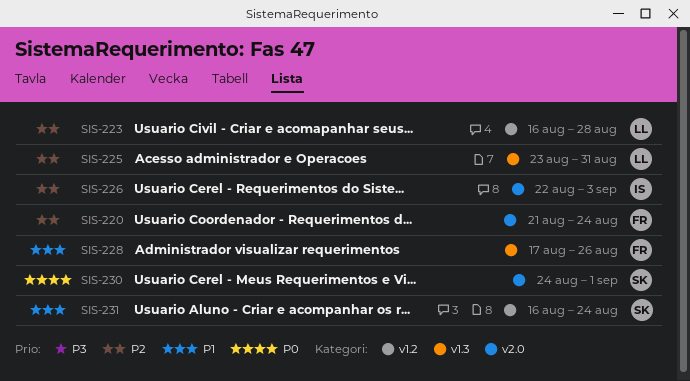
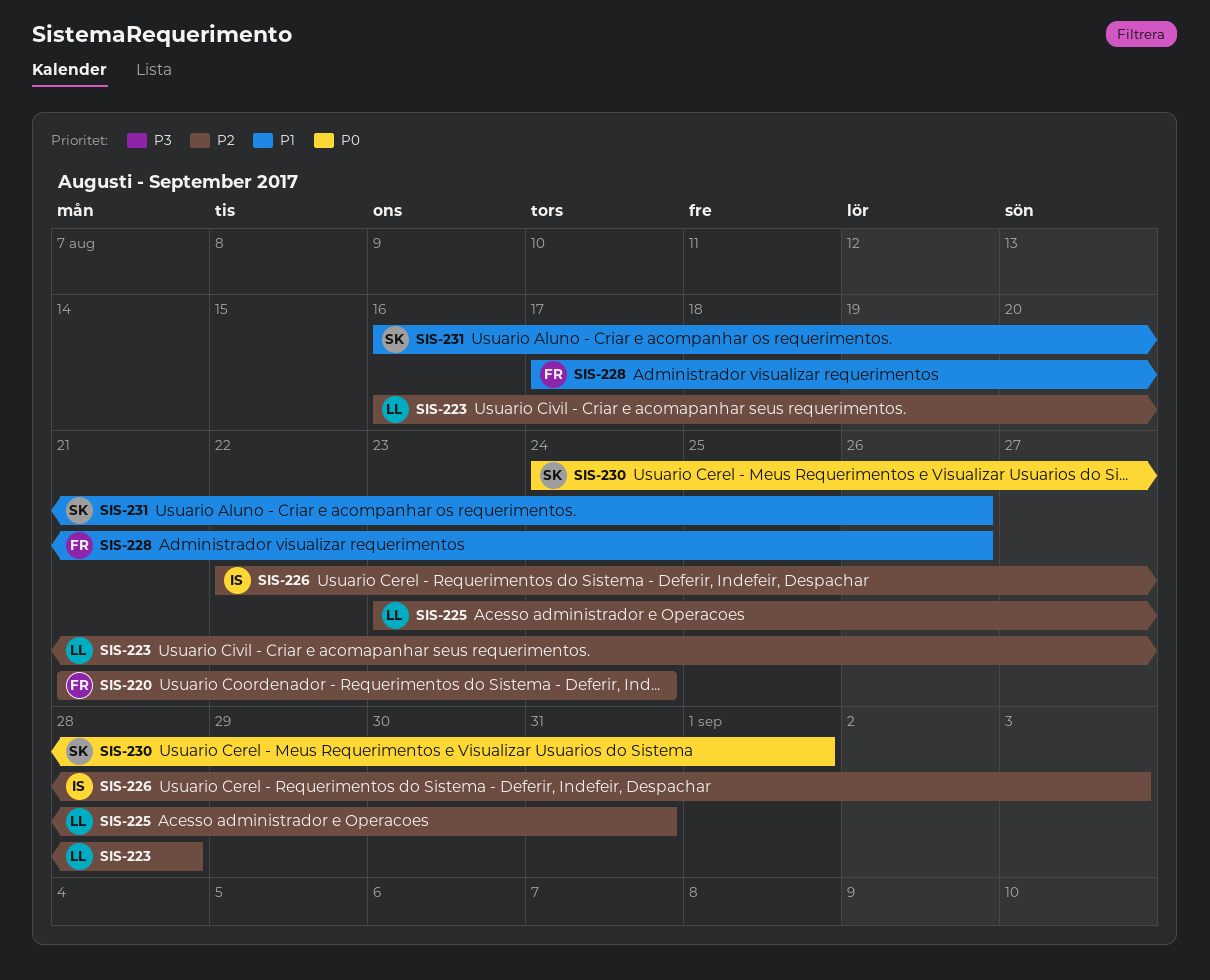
SIS-231, due: Aug 24 -> Aug 26

